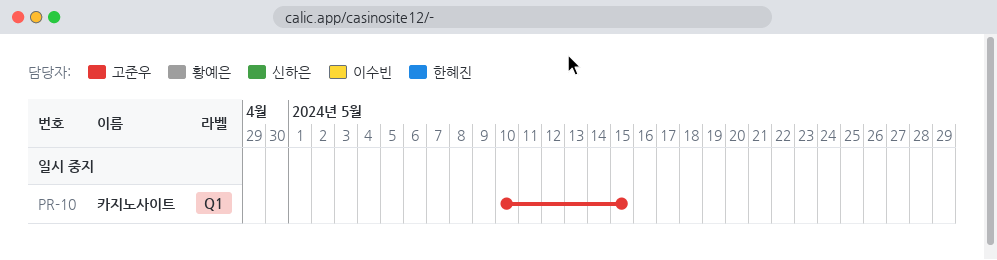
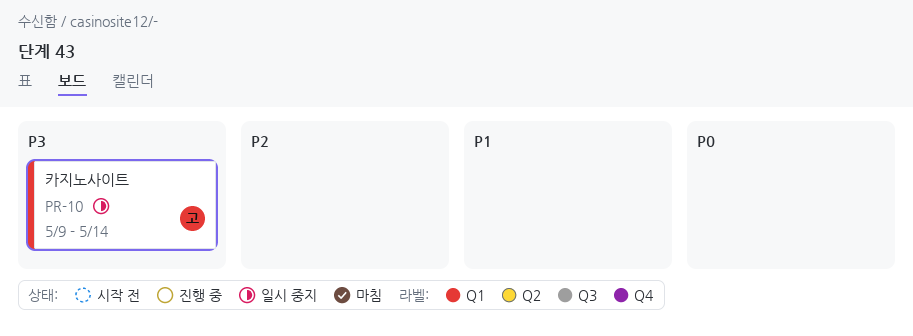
PR-10, start: May 10 -> May 9
PR-10, due: May 15 -> May 14

